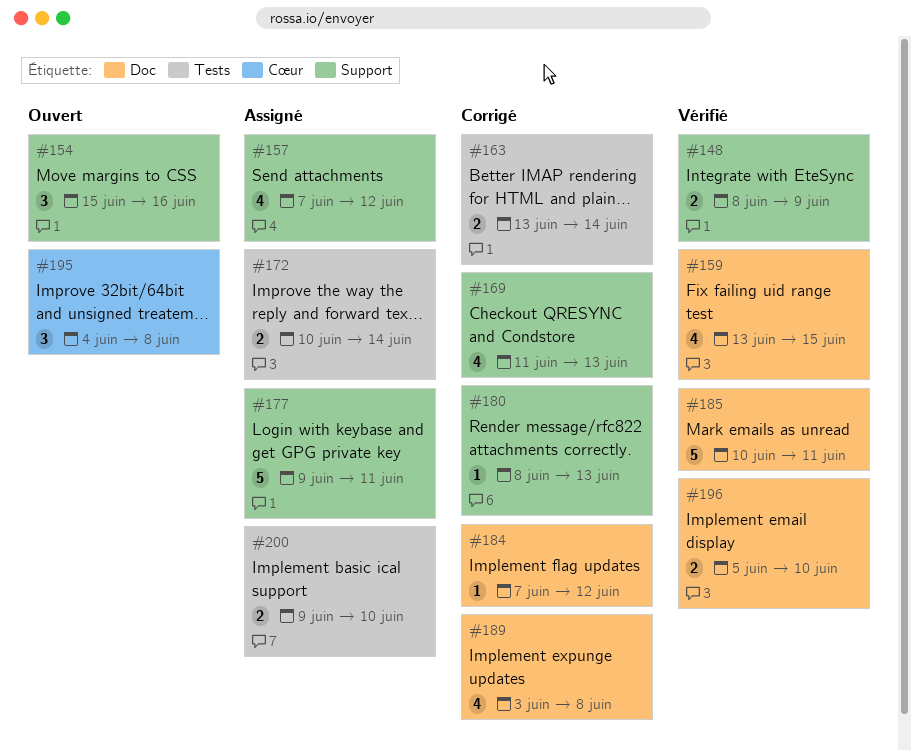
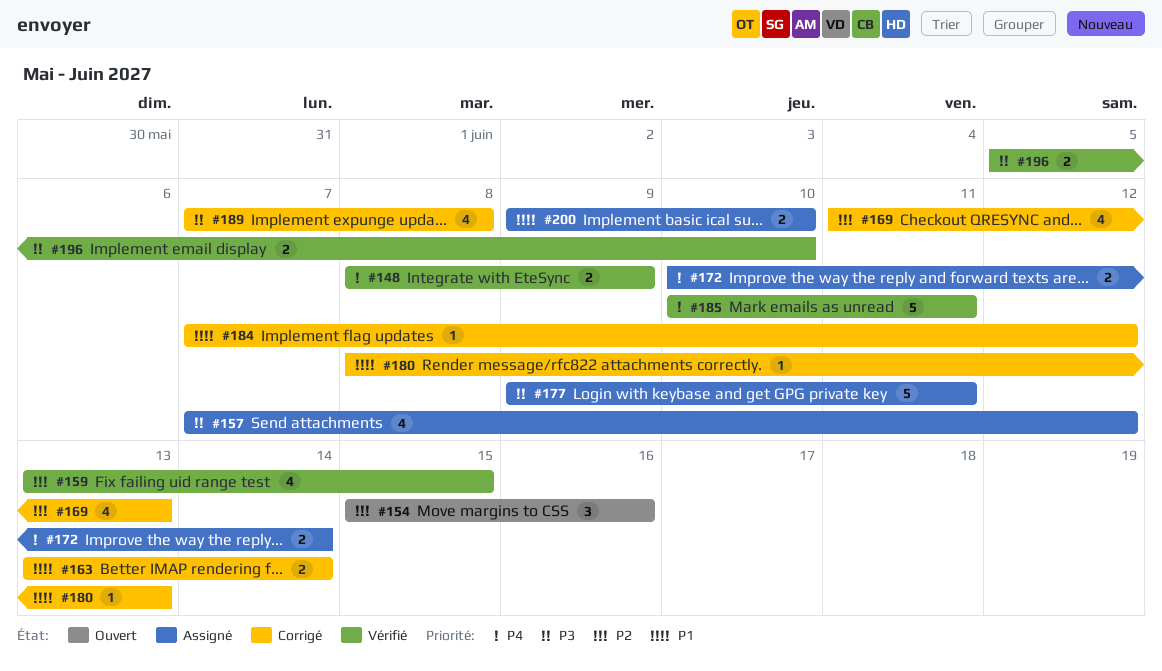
#189, start: Jun 3 -> Jun 7
#195: present -> none

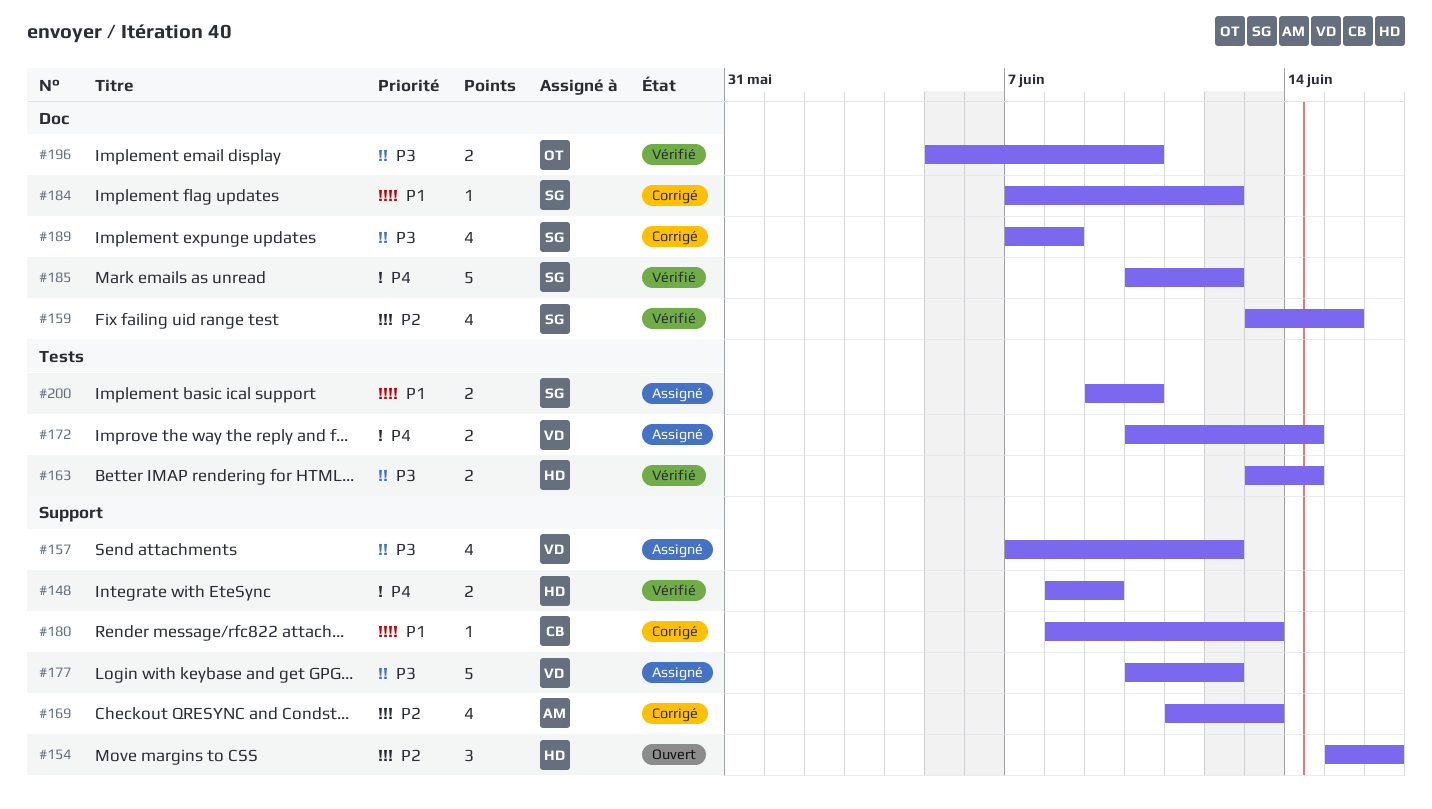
#163, status: Corrigé -> Vérifié
#163, priority: P1 -> P3
#177, start: Jun 9 -> Jun 10
#177, due: Jun 11 -> Jun 12
#185, due: Jun 11 -> Jun 12

